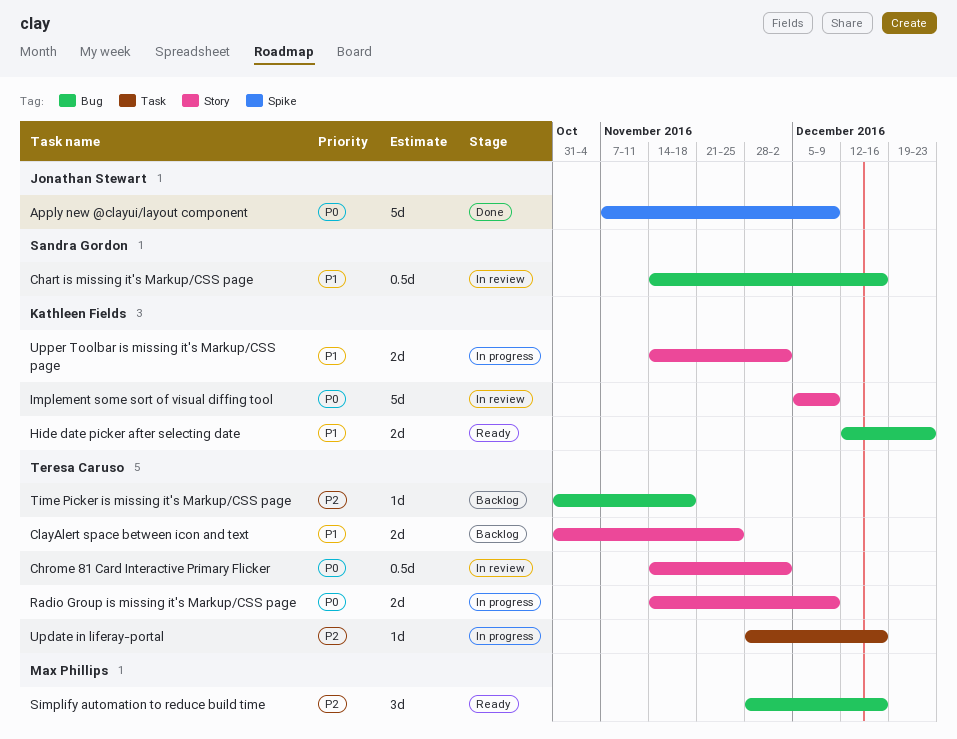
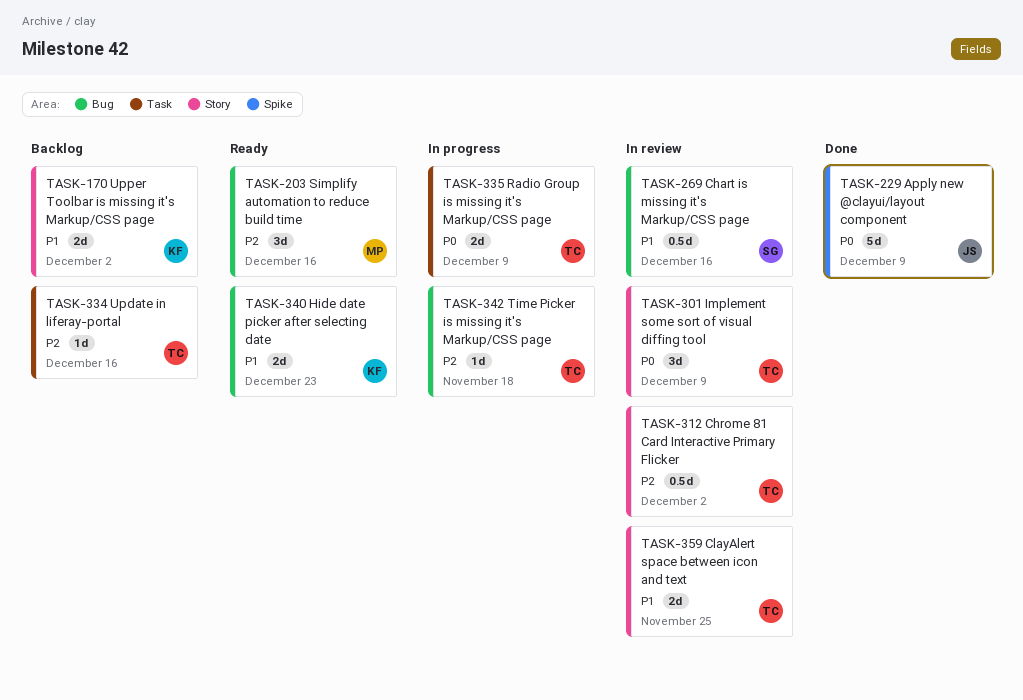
Chrome 81 Card Interactive Primary Flicker, priority: P0 -> P2
ClayAlert space between icon and text, status: Backlog -> In review
Implement some sort of visual diffing tool, owner: Kathleen Fields -> Teresa Caruso
Implement some sort of visual diffing tool, estimate: 5d -> 3d
Radio Group is missing it's Markup/CSS page, label: Story -> Task
Time Picker is missing it's Markup/CSS page, status: Backlog -> In progress
Update in liferay-portal, status: In progress -> Backlog
Upper Toolbar is missing it's Markup/CSS page, status: In progress -> Backlog

